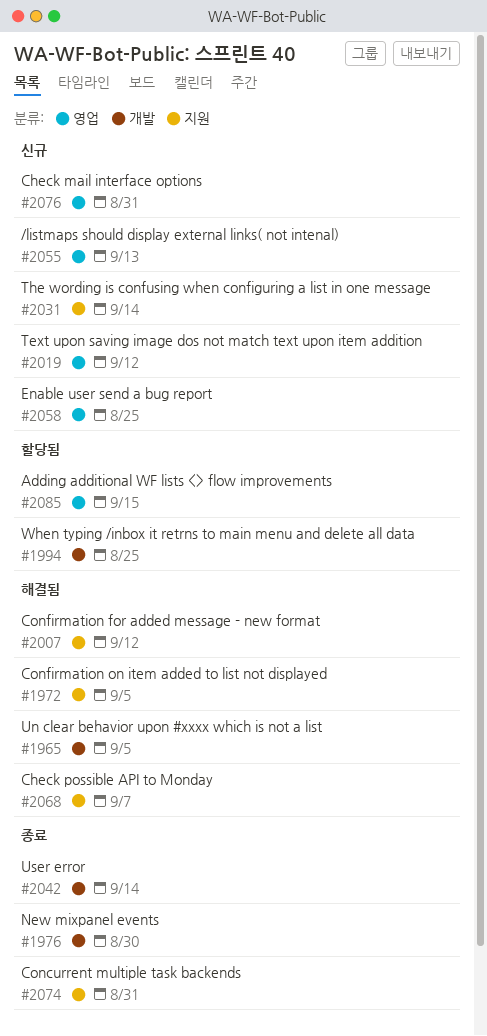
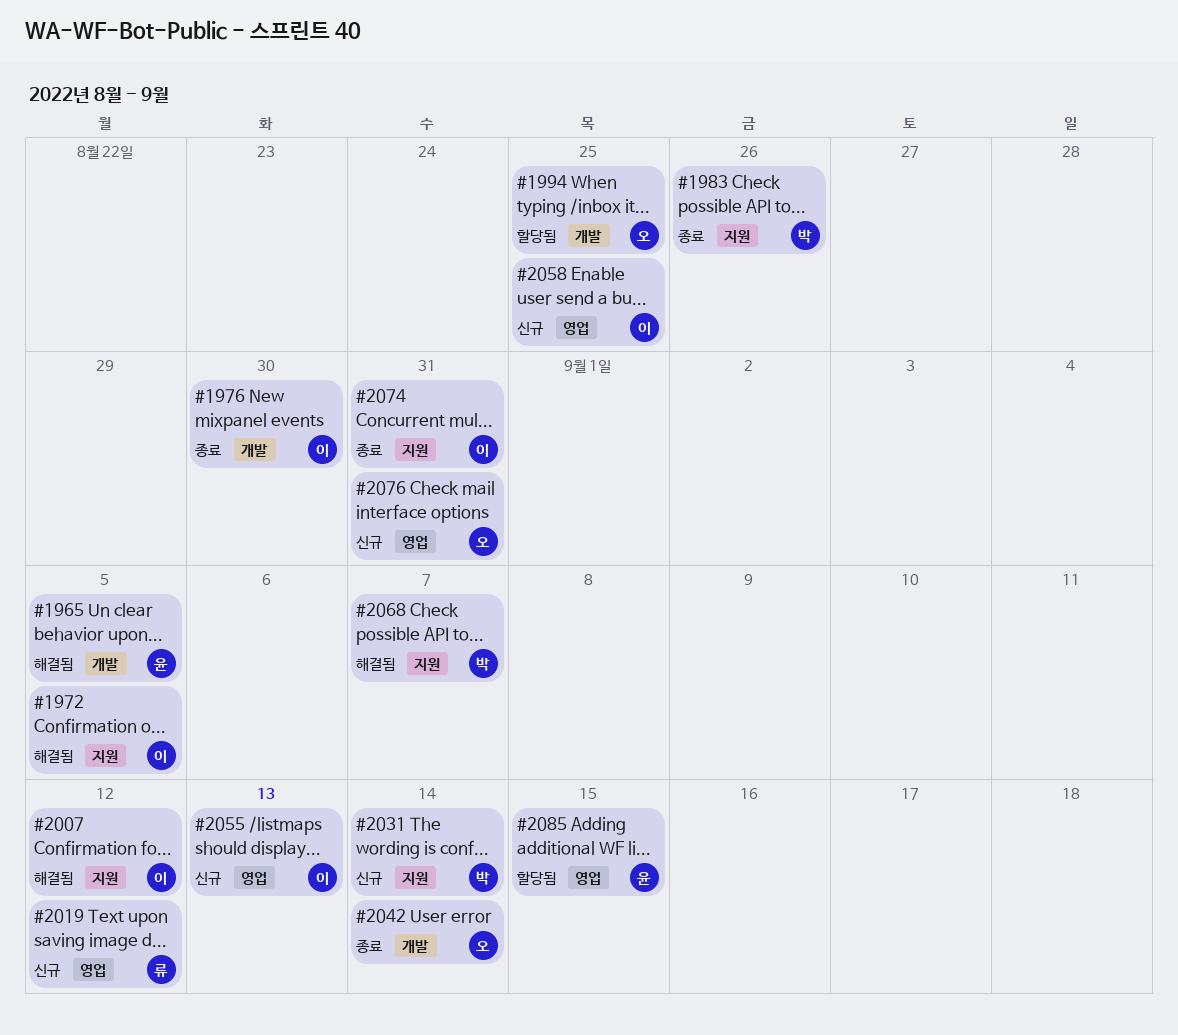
#1983: none -> present

